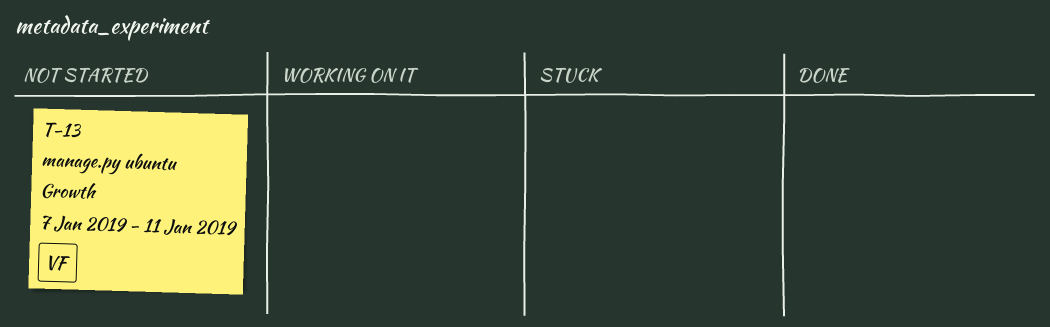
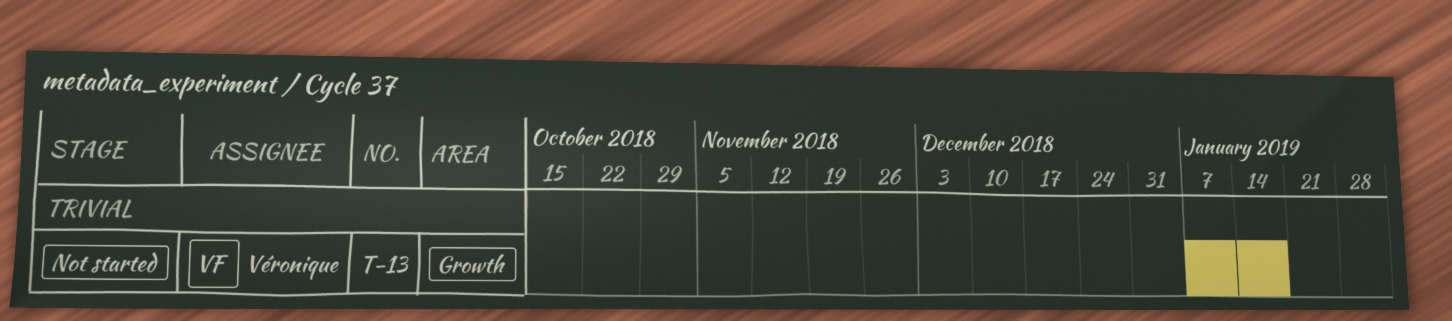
T-13, due: Jan 11 -> Jan 18

